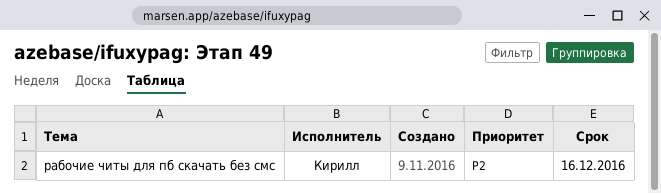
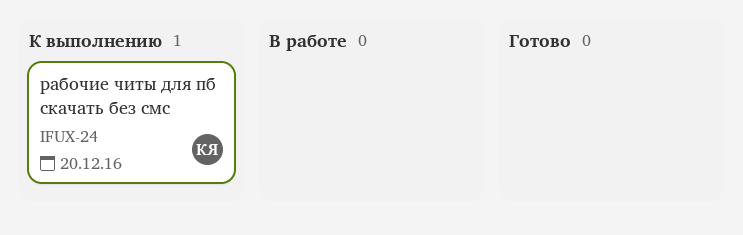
рабочие читы для пб скачать без смс, due: Dec 16 -> Dec 20

